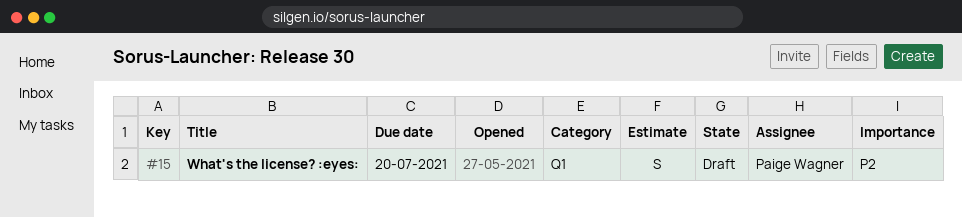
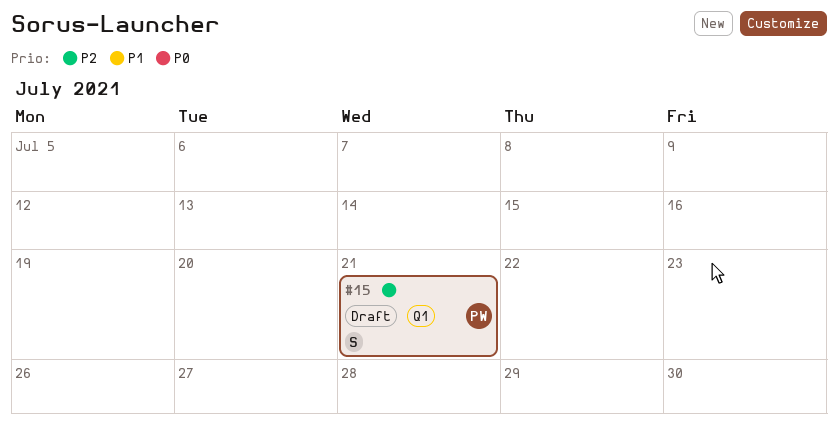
#15, due: Jul 20 -> Jul 21

